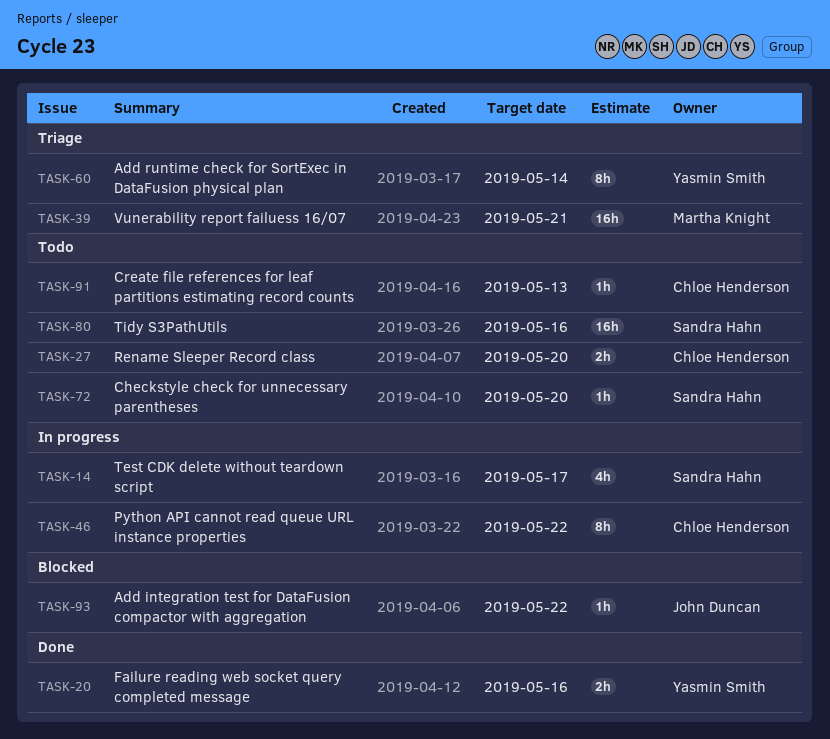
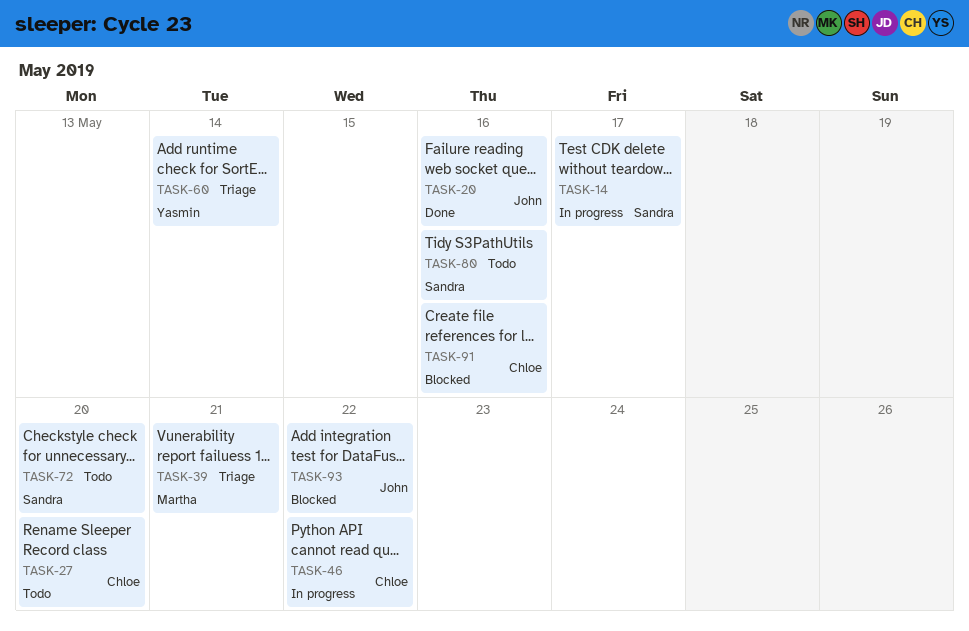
TASK-20, owner: Yasmin Smith -> John Duncan
TASK-91, status: Todo -> Blocked
TASK-91, due: May 13 -> May 16

